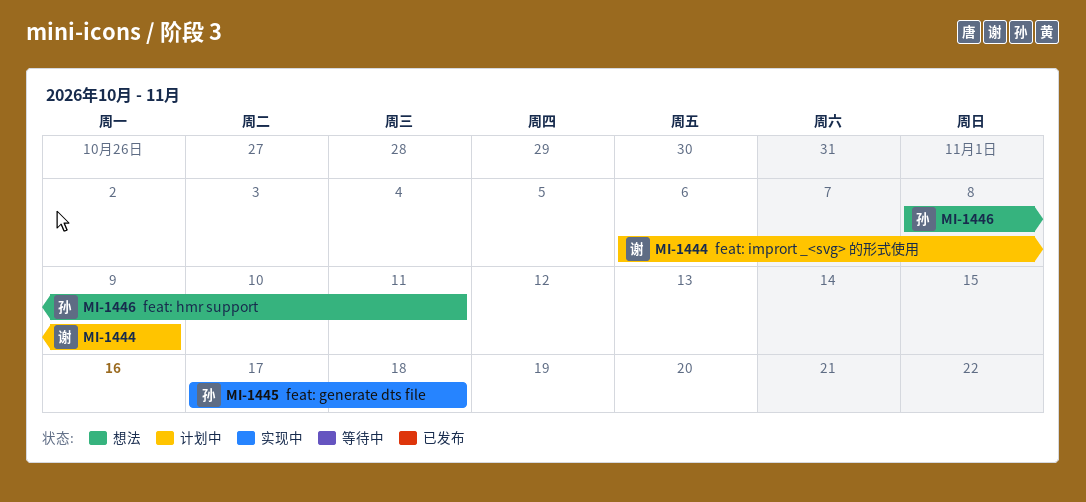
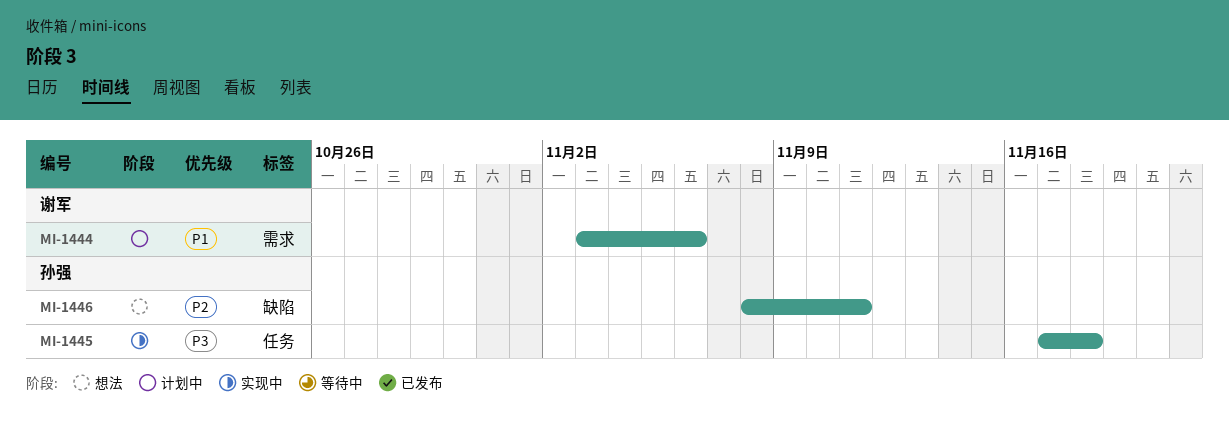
MI-1444, start: Nov 6 -> Nov 3
MI-1444, due: Nov 9 -> Nov 6

